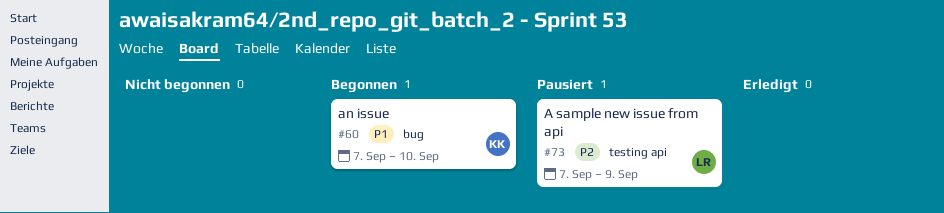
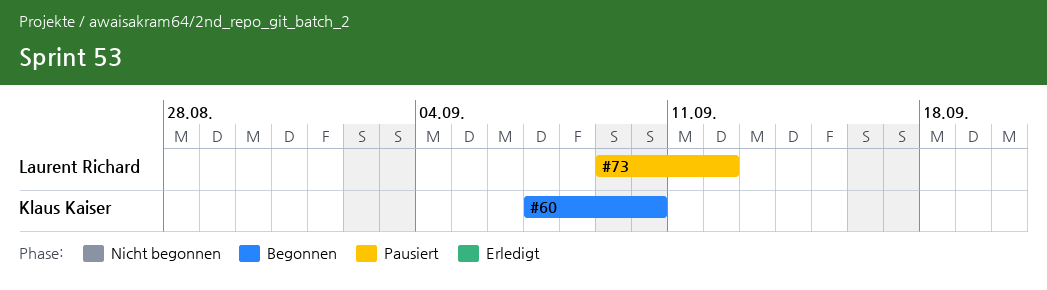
#73, start: Sep 7 -> Sep 9
#73, due: Sep 9 -> Sep 12

